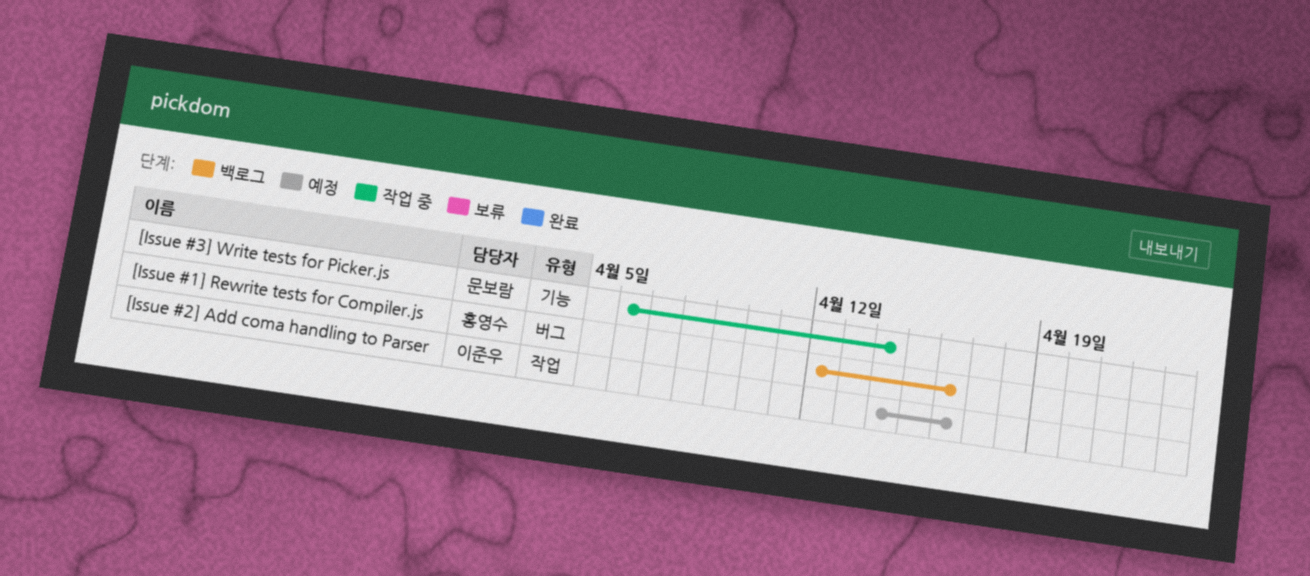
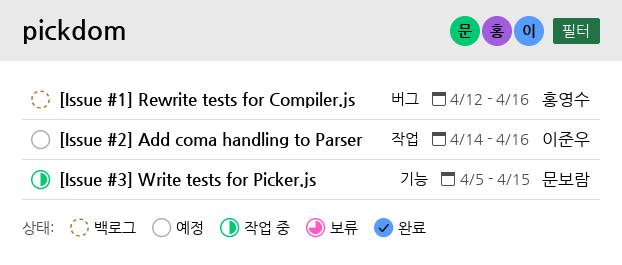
[Issue #3] Write tests for Picker.js, start: Apr 6 -> Apr 5
[Issue #3] Write tests for Picker.js, due: Apr 14 -> Apr 15

